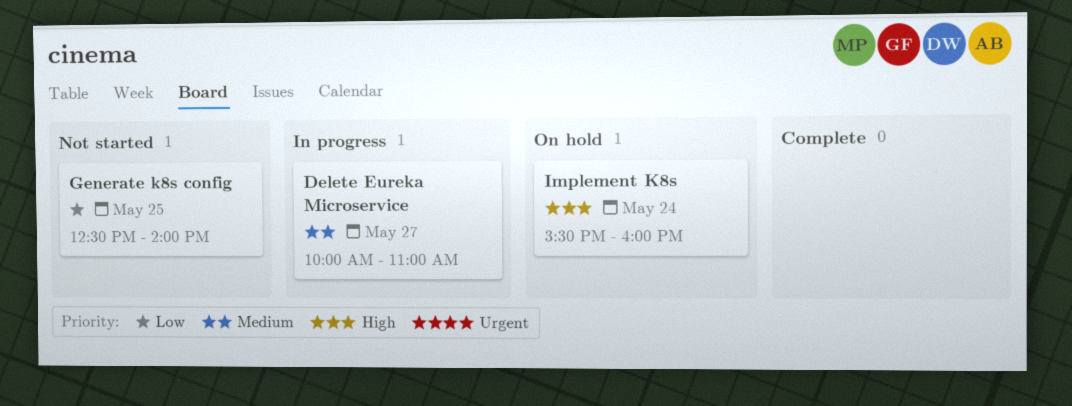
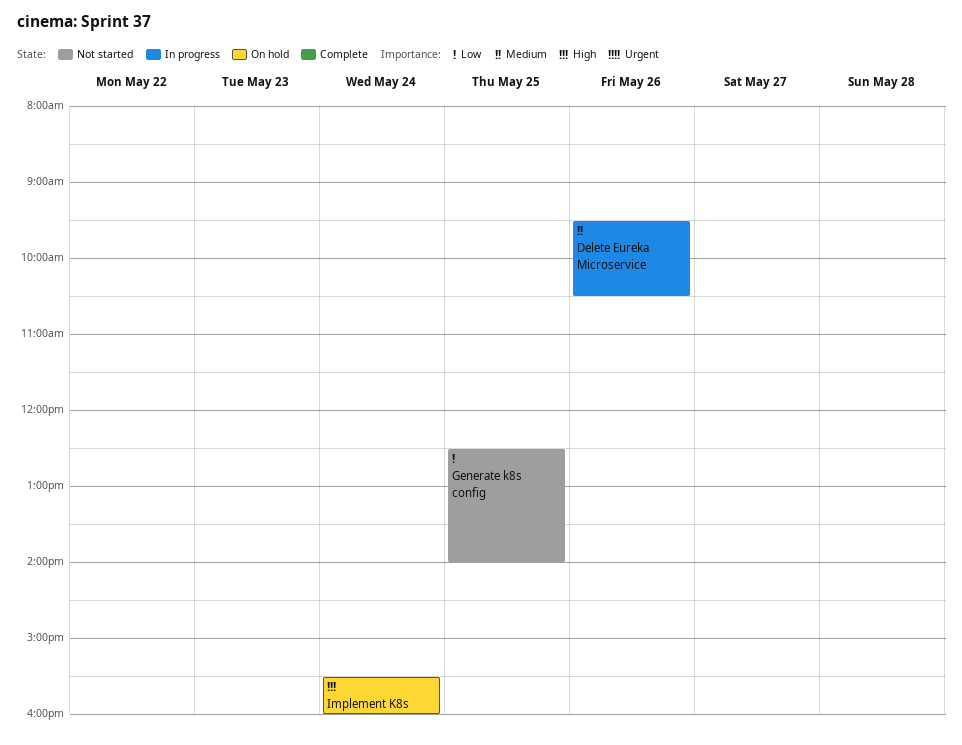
Delete Eureka Microservice, day: May 27 -> May 26
Delete Eureka Microservice, begins: 10:00 -> 09:30
Delete Eureka Microservice, ends: 11:00 -> 10:30

